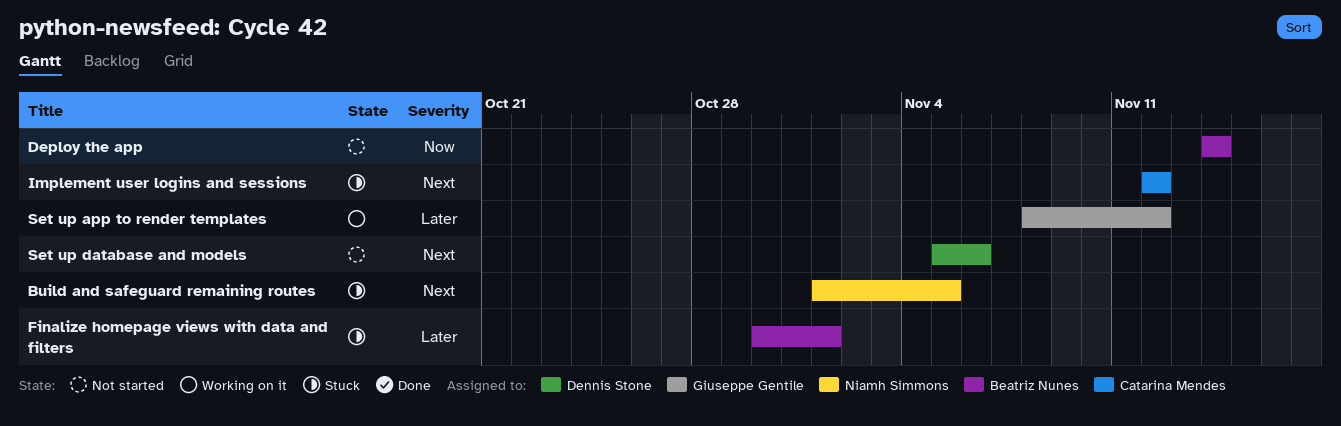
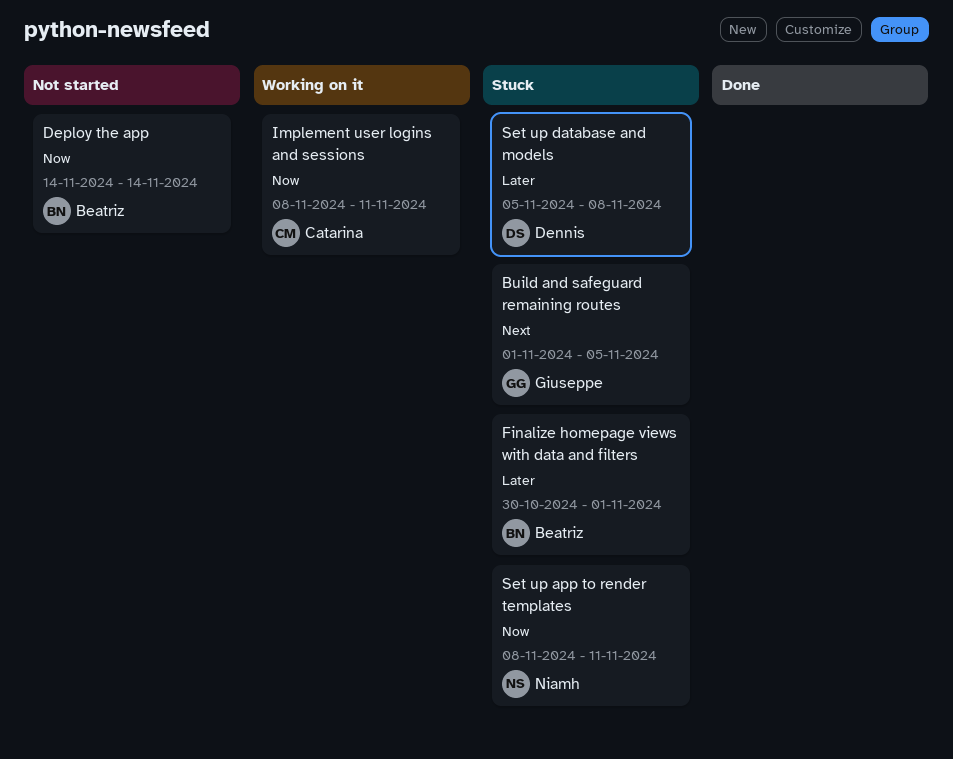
Build and safeguard remaining routes, owner: Niamh Simmons -> Giuseppe Gentile
Implement user logins and sessions, status: Stuck -> Working on it
Implement user logins and sessions, priority: Next -> Now
Implement user logins and sessions, start: Nov 12 -> Nov 8
Implement user logins and sessions, due: Nov 12 -> Nov 11
Set up app to render templates, status: Working on it -> Stuck
Set up app to render templates, owner: Giuseppe Gentile -> Niamh Simmons
Set up app to render templates, priority: Later -> Now
Set up app to render templates, due: Nov 12 -> Nov 11
Set up database and models, status: Not started -> Stuck
Set up database and models, priority: Next -> Later
Set up database and models, due: Nov 6 -> Nov 8

